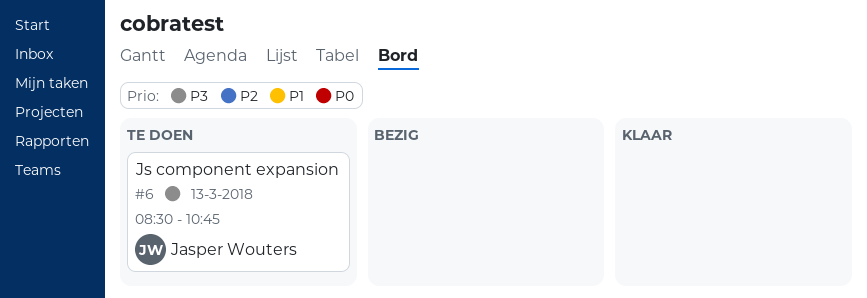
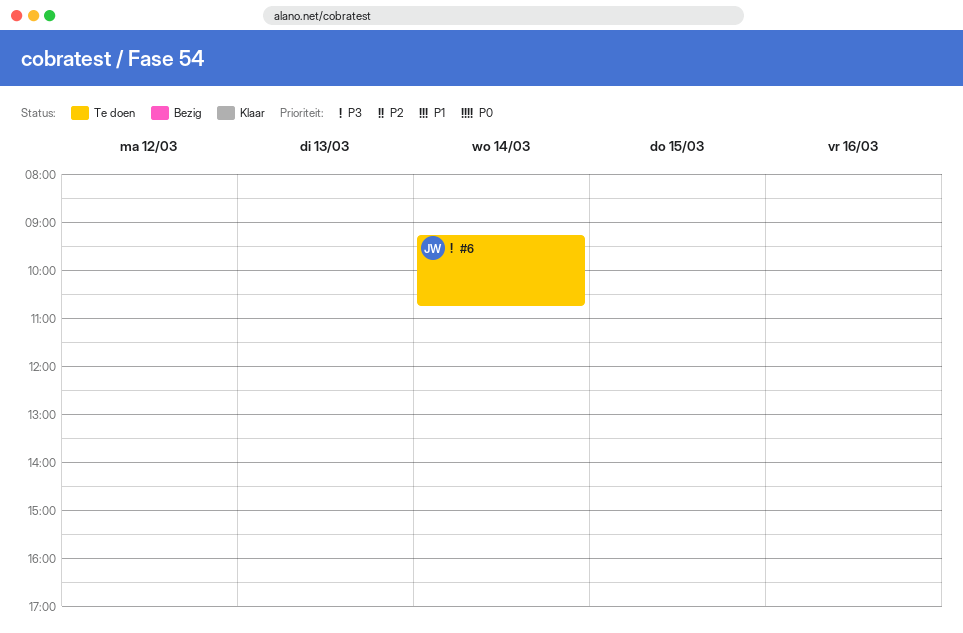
#6, day: Mar 13 -> Mar 14
#6, begins: 08:30 -> 09:15

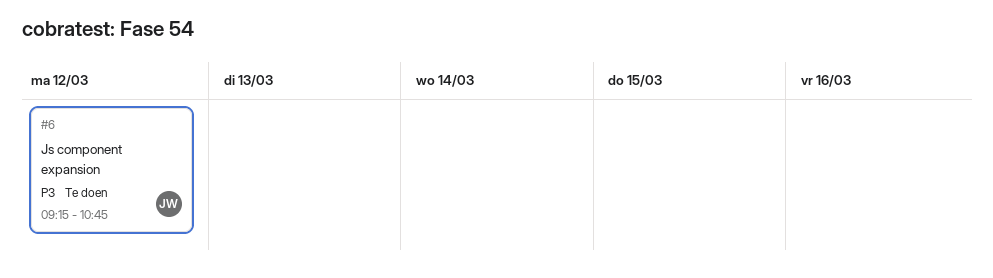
#6, day: Mar 14 -> Mar 12

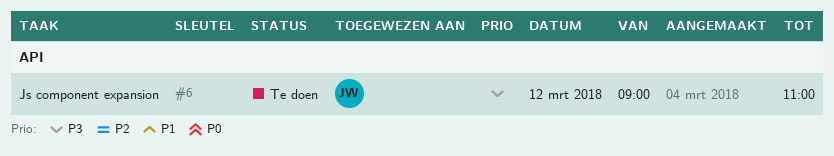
#6, begins: 09:15 -> 09:00
#6, ends: 10:45 -> 11:00

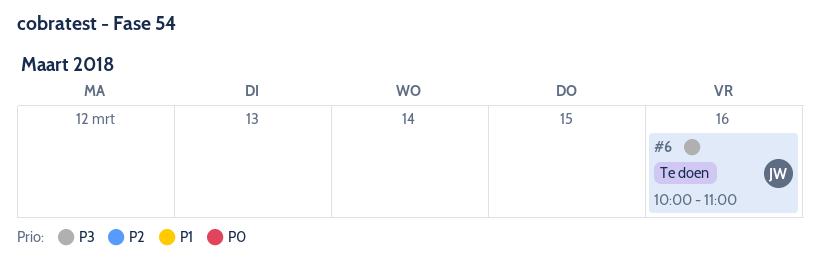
#6, day: Mar 12 -> Mar 16
#6, begins: 09:00 -> 10:00

